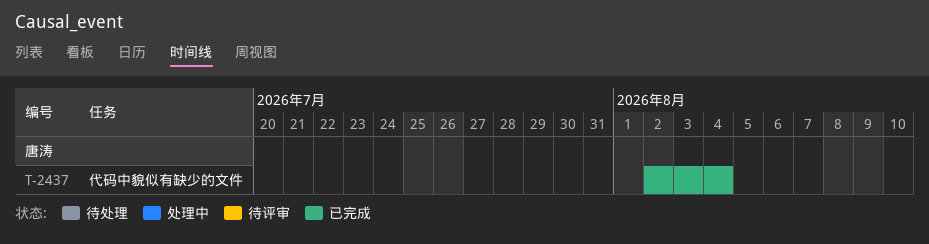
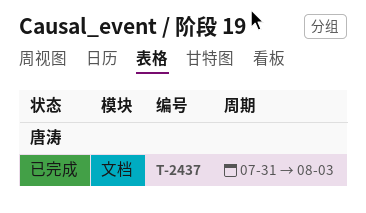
T-2437, start: Aug 2 -> Jul 31
T-2437, due: Aug 4 -> Aug 3

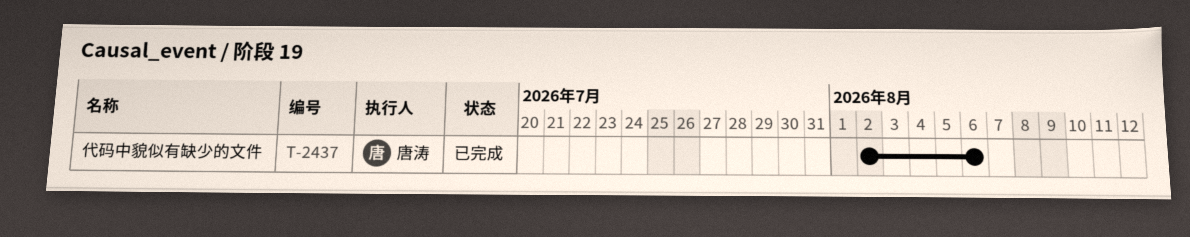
T-2437, start: Jul 31 -> Aug 2
T-2437, due: Aug 3 -> Aug 6

